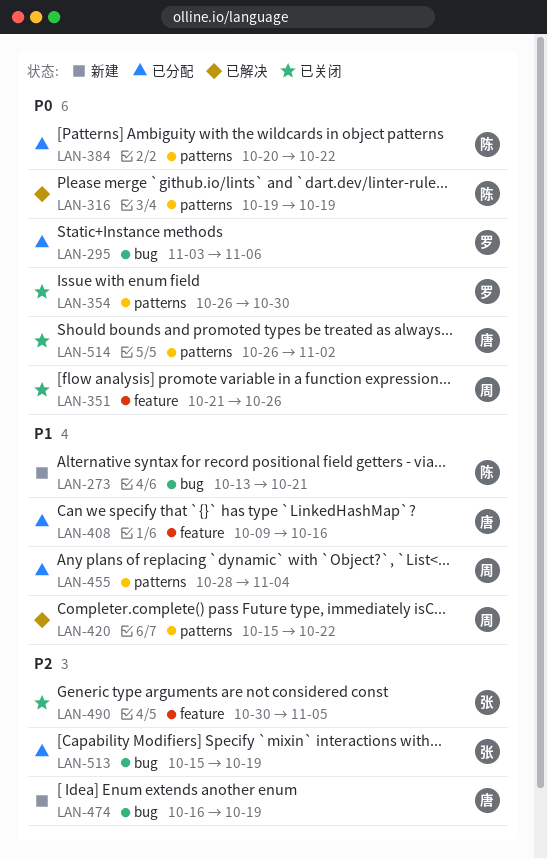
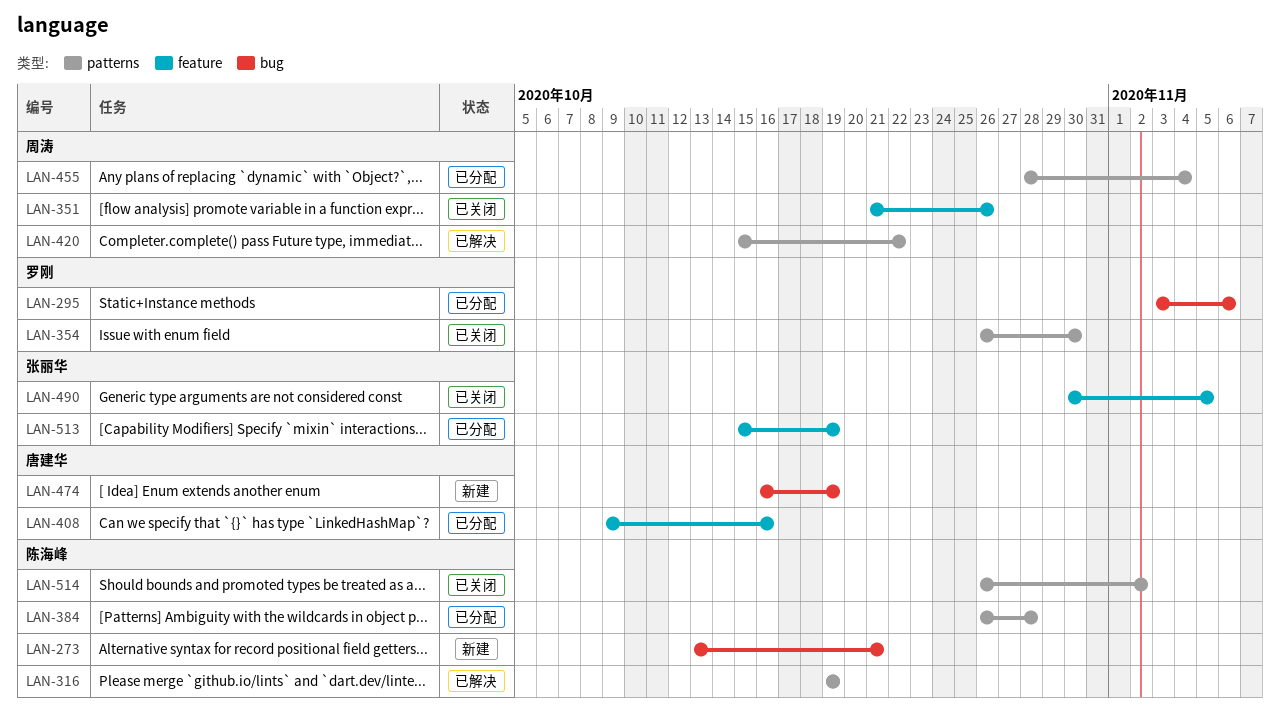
LAN-384, start: Oct 20 -> Oct 26
LAN-384, due: Oct 22 -> Oct 28
LAN-513, label: bug -> feature
LAN-514, owner: 唐建华 -> 陈海峰

